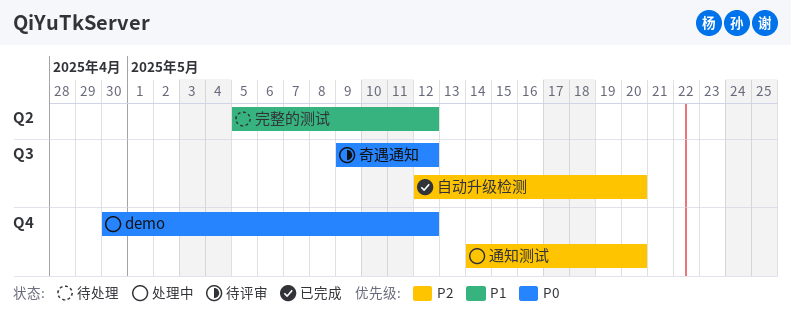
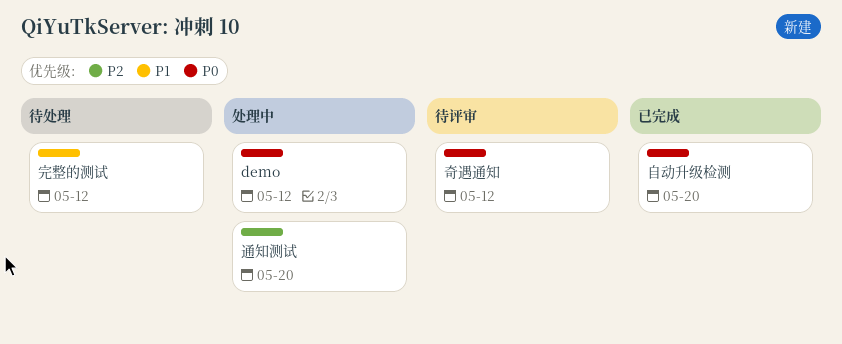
自动升级检测, priority: P2 -> P0

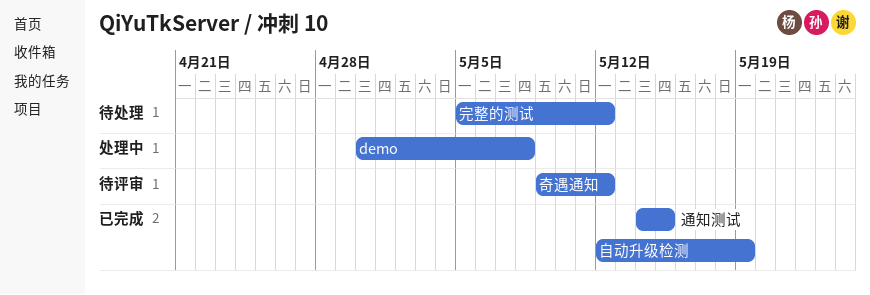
demo, due: May 12 -> May 8
自动升级检测, due: May 20 -> May 19
通知测试, status: 处理中 -> 已完成
通知测试, due: May 20 -> May 15

